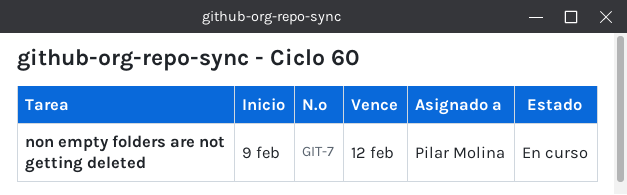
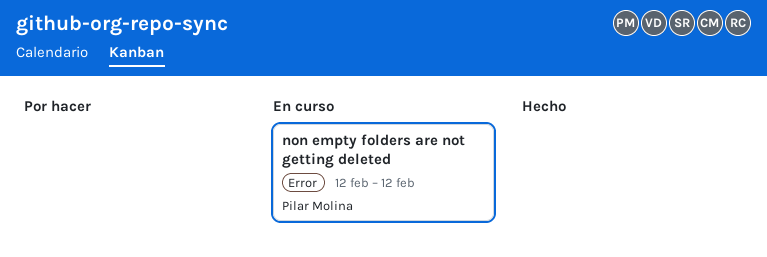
non empty folders are not getting deleted, start: Feb 9 -> Feb 12

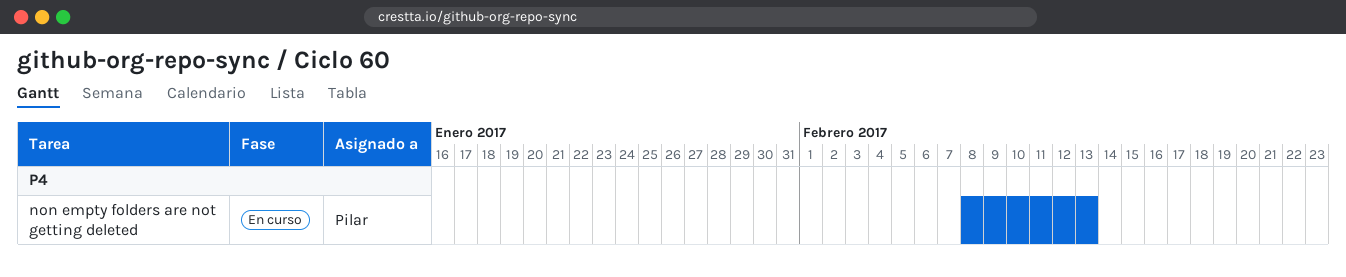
non empty folders are not getting deleted, start: Feb 12 -> Feb 8
non empty folders are not getting deleted, due: Feb 12 -> Feb 13

